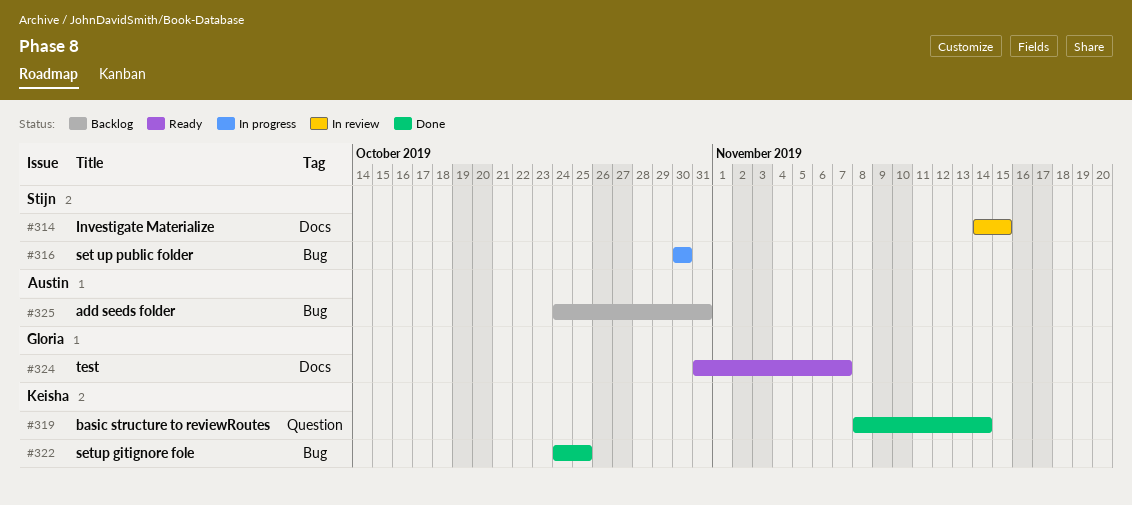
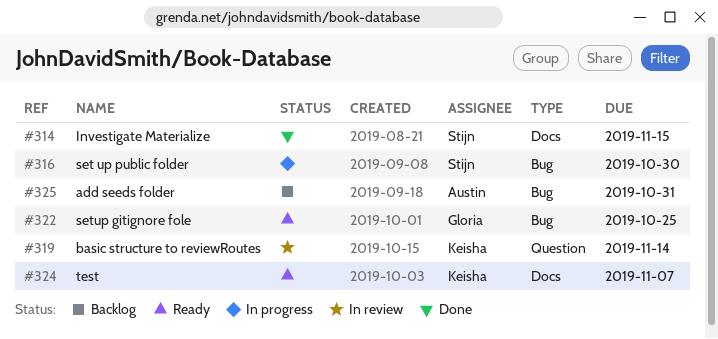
#314, status: In review -> Done
#319, status: Done -> In review
#322, status: Done -> Ready
#322, owner: Keisha -> Gloria
#324, owner: Gloria -> Keisha

